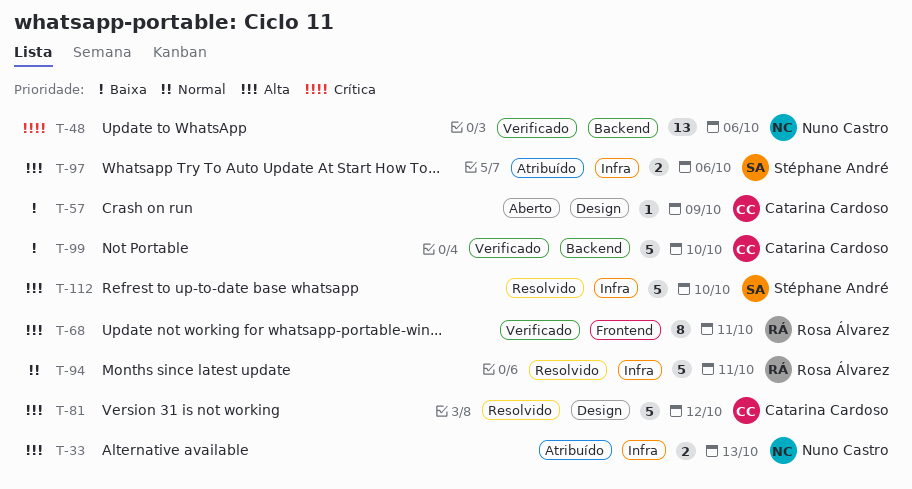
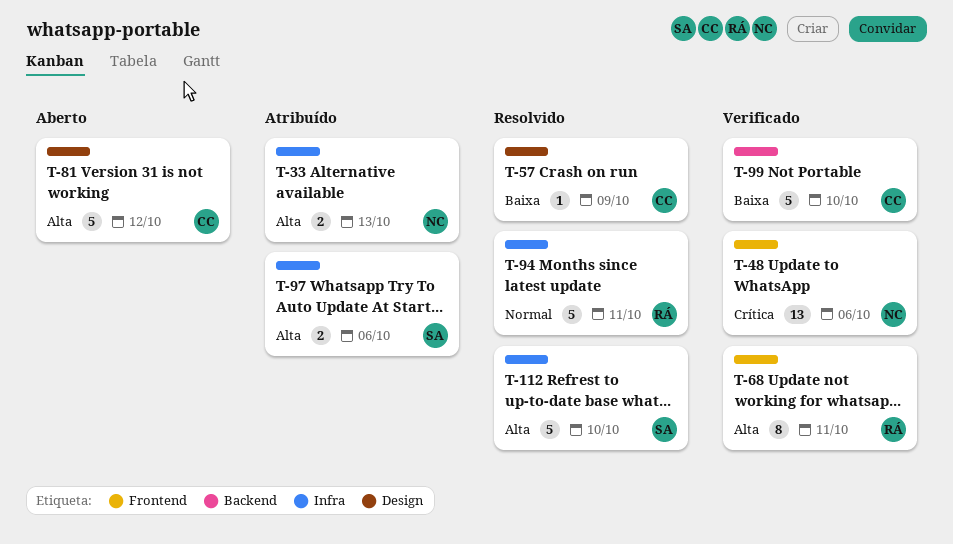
T-48, label: Backend -> Frontend
T-57, status: Aberto -> Resolvido
T-81, status: Resolvido -> Aberto

